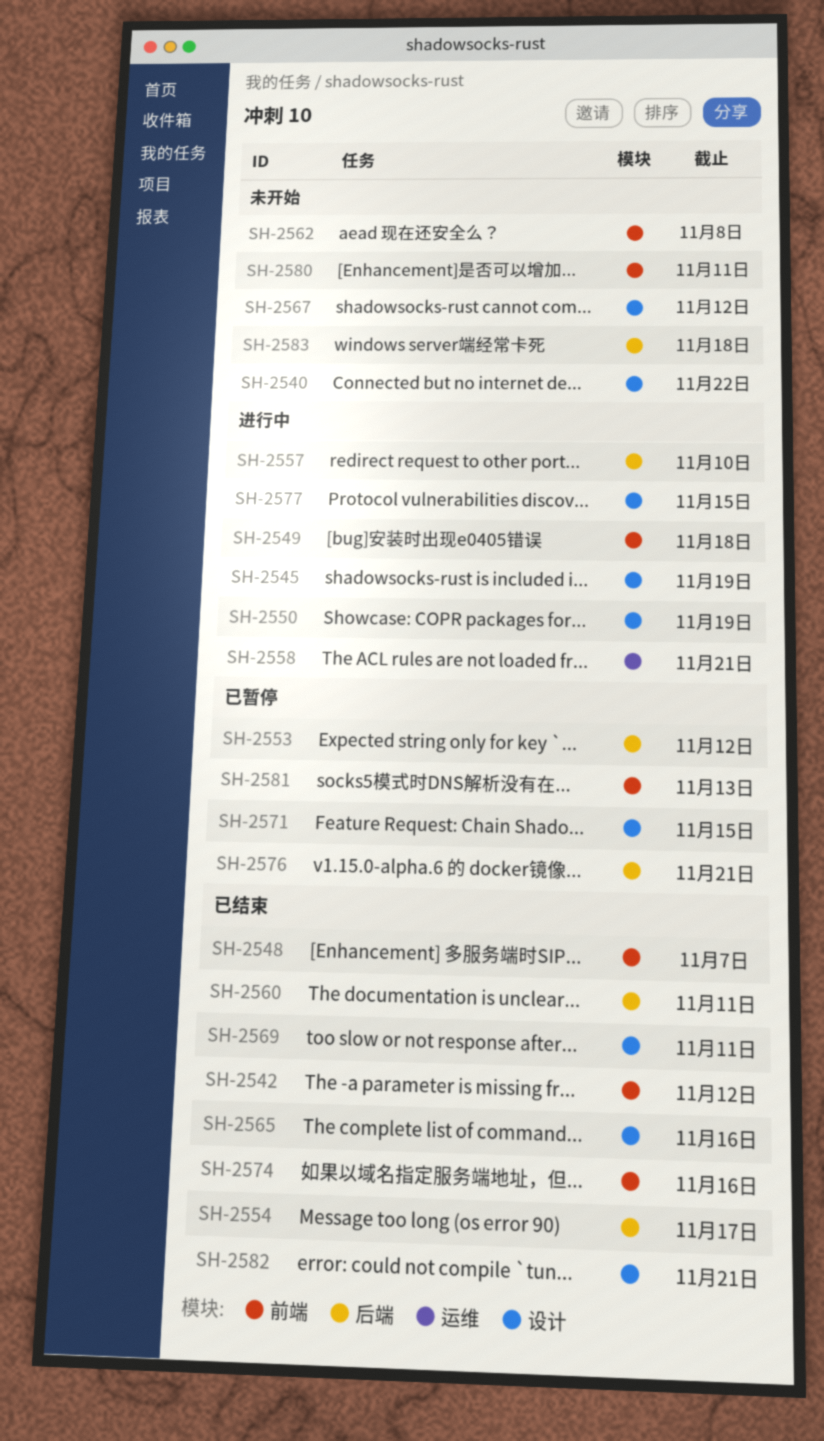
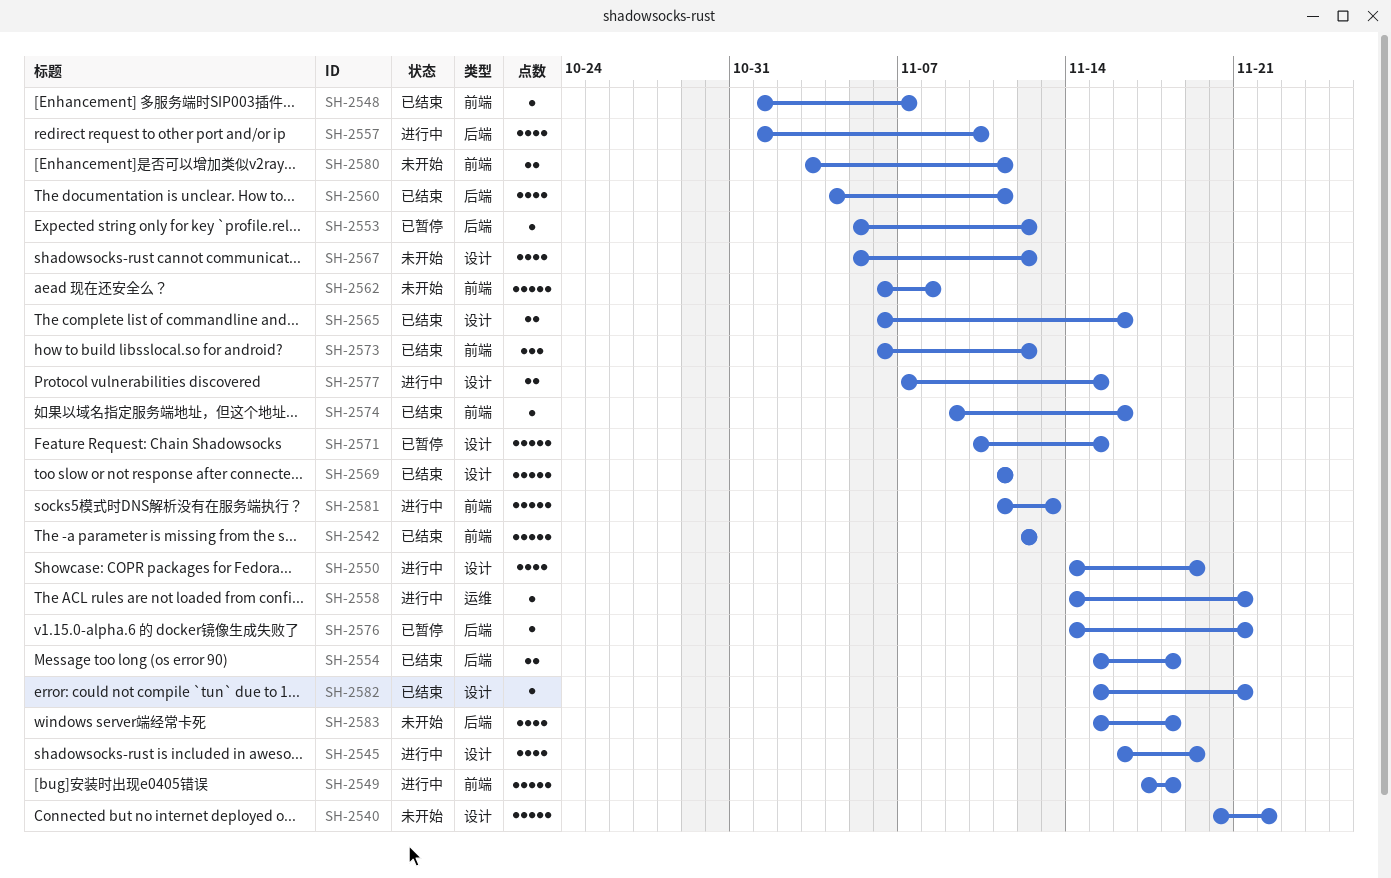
SH-2554, due: Nov 17 -> Nov 18
SH-2573: none -> present
SH-2581, status: 已暂停 -> 进行中

